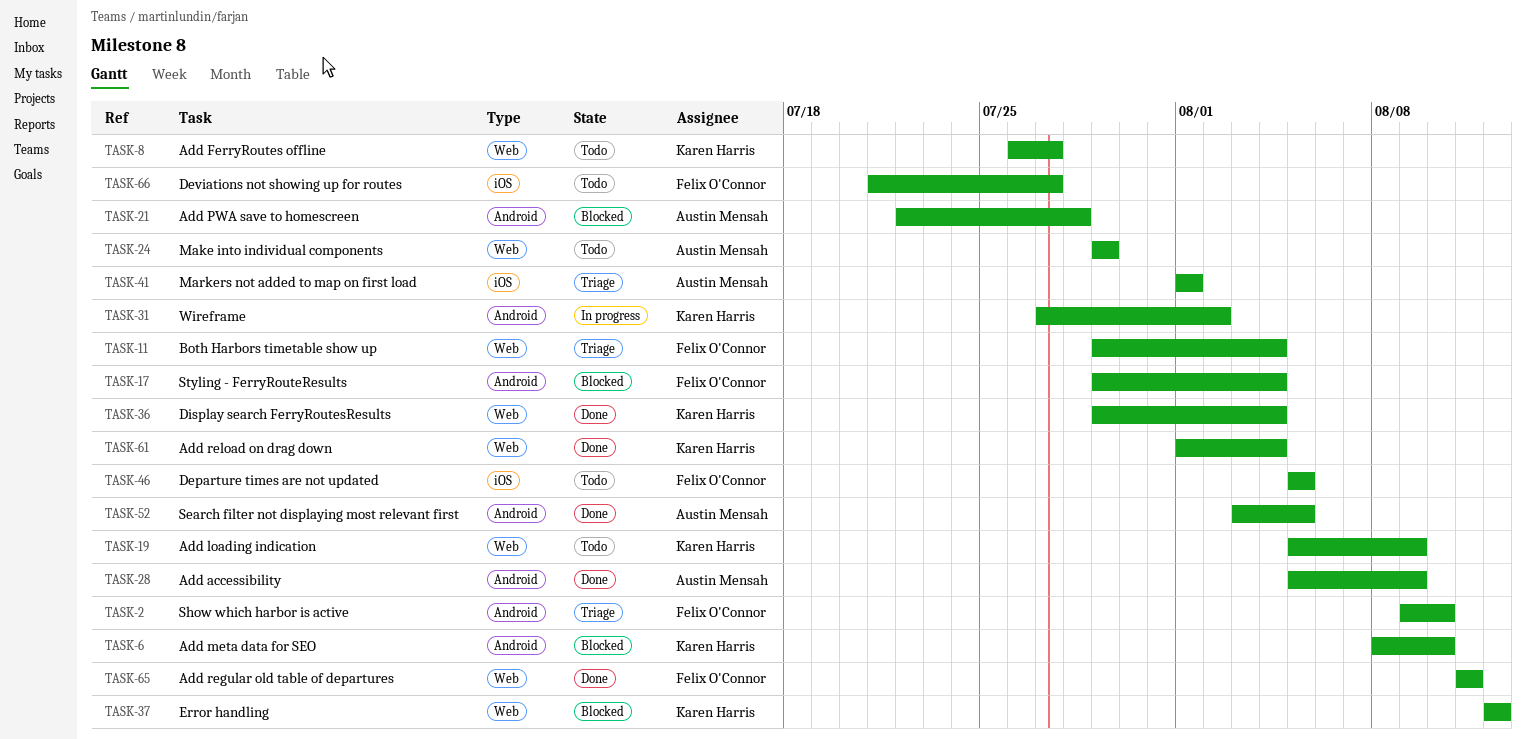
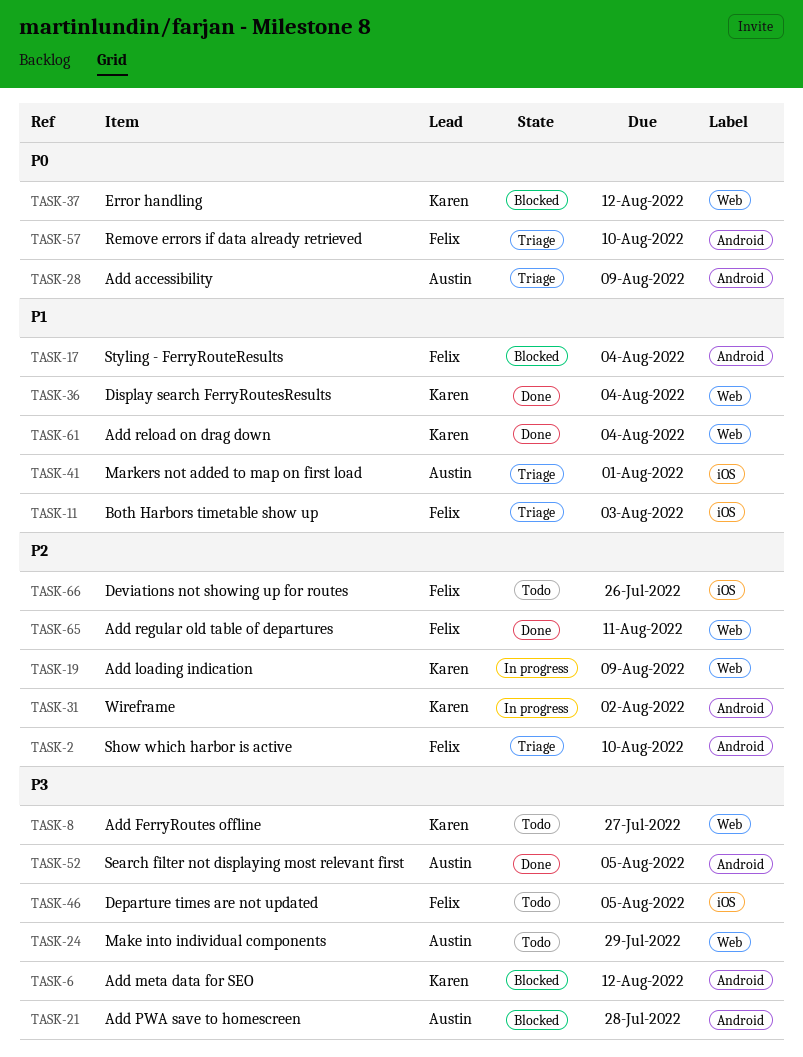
TASK-6, due: Aug 10 -> Aug 12
TASK-11, label: Web -> iOS
TASK-11, due: Aug 4 -> Aug 3
TASK-19, status: Todo -> In progress
TASK-28, status: Done -> Triage
TASK-57: none -> present
TASK-66, due: Jul 27 -> Jul 26

